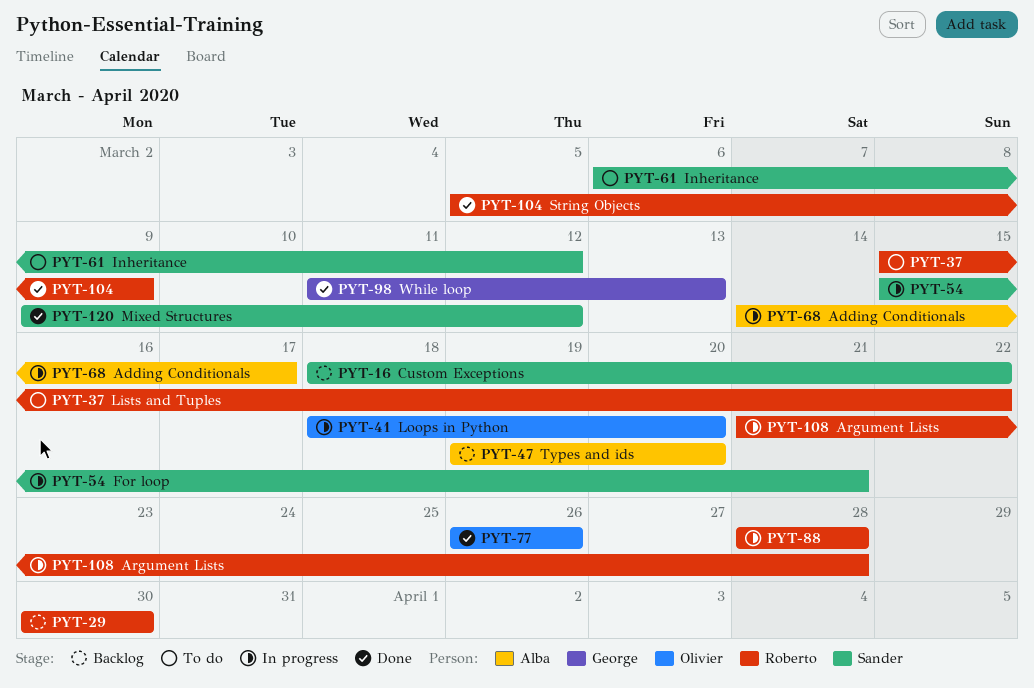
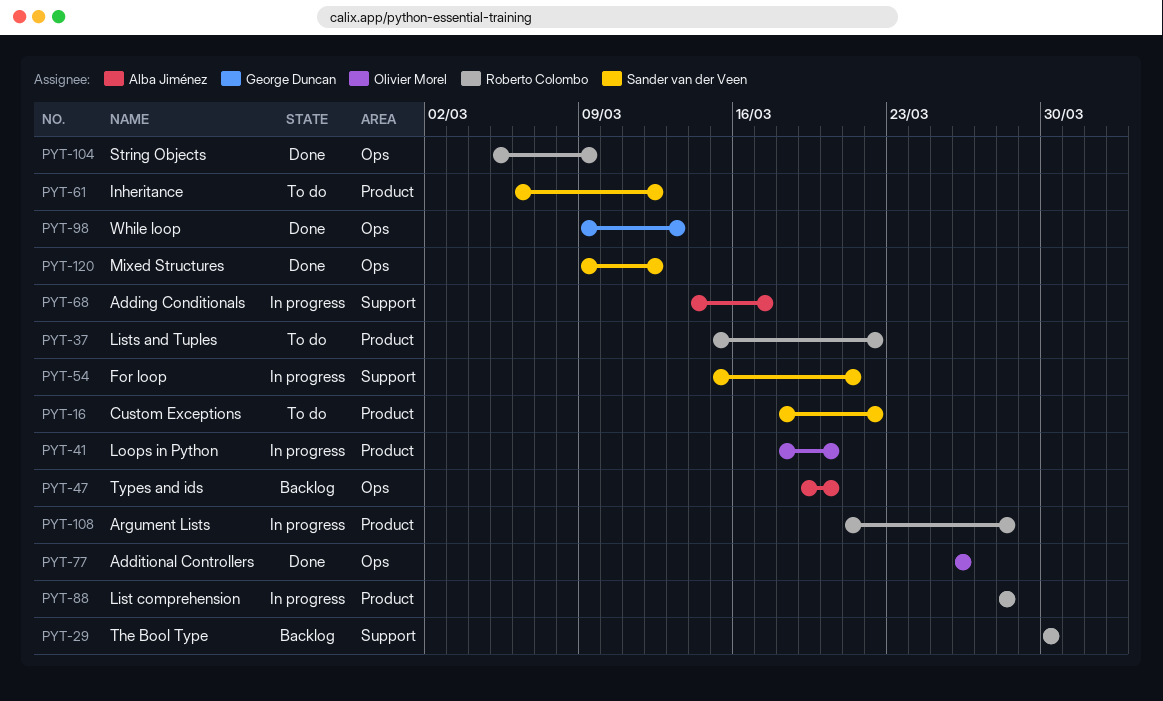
PYT-16, status: Backlog -> To do
PYT-98, start: Mar 11 -> Mar 9

